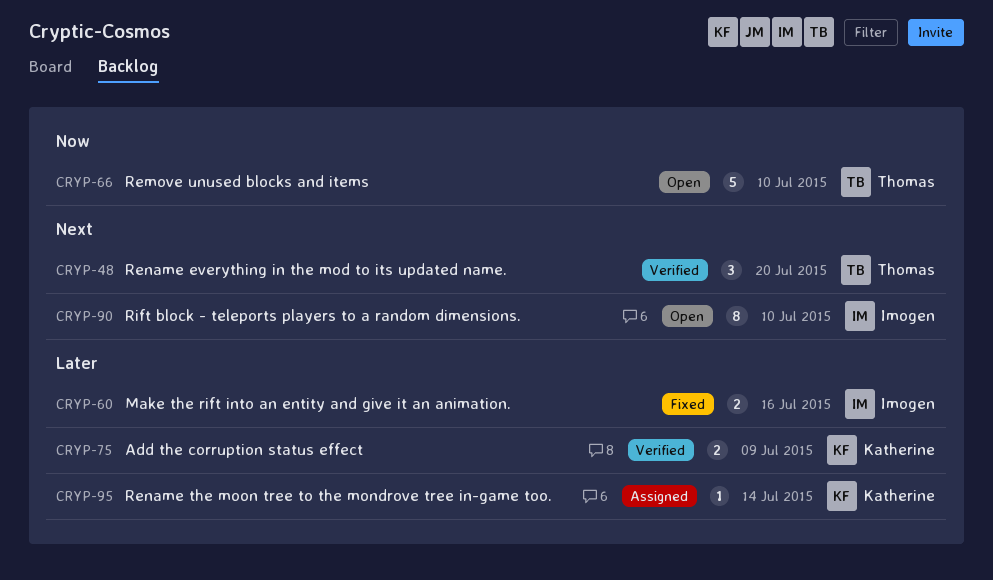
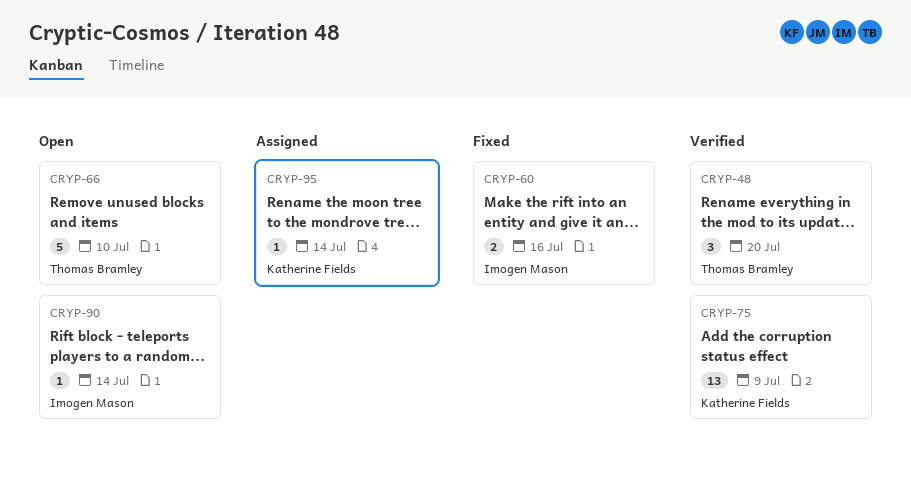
CRYP-75, estimate: 2 -> 13
CRYP-90, estimate: 8 -> 1
CRYP-90, due: Jul 10 -> Jul 14

